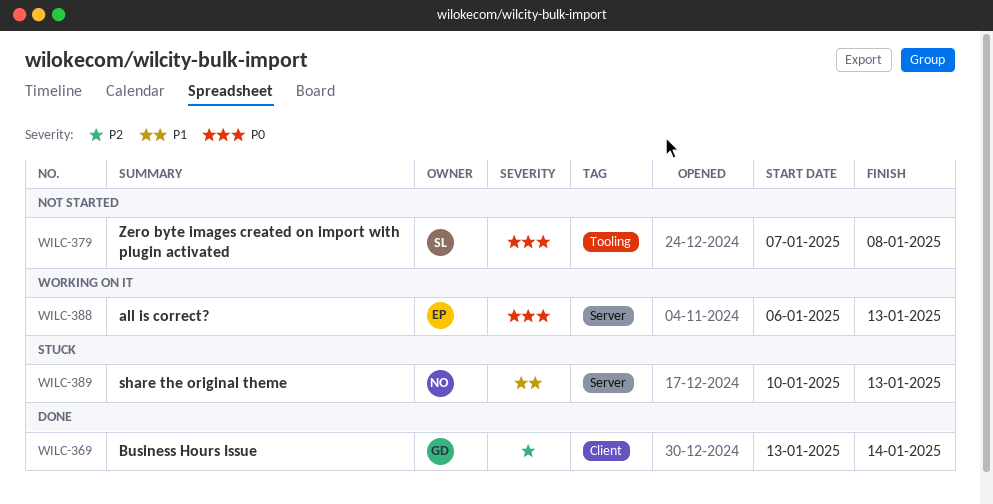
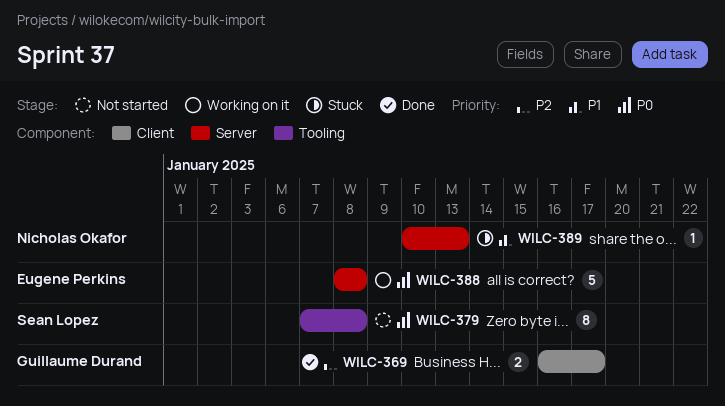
WILC-369, start: Jan 13 -> Jan 16
WILC-369, due: Jan 14 -> Jan 17
WILC-388, start: Jan 6 -> Jan 8
WILC-388, due: Jan 13 -> Jan 8

